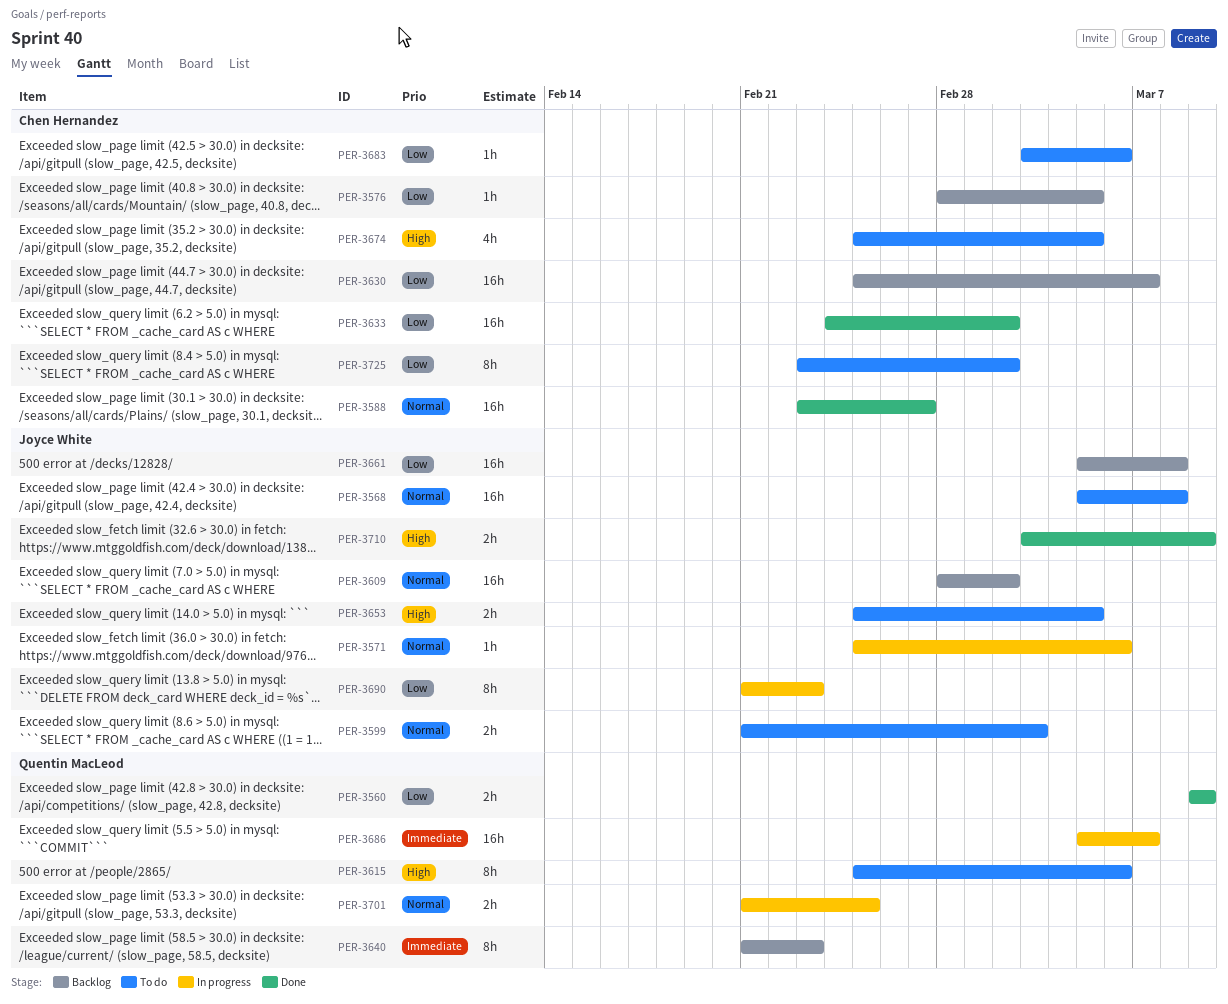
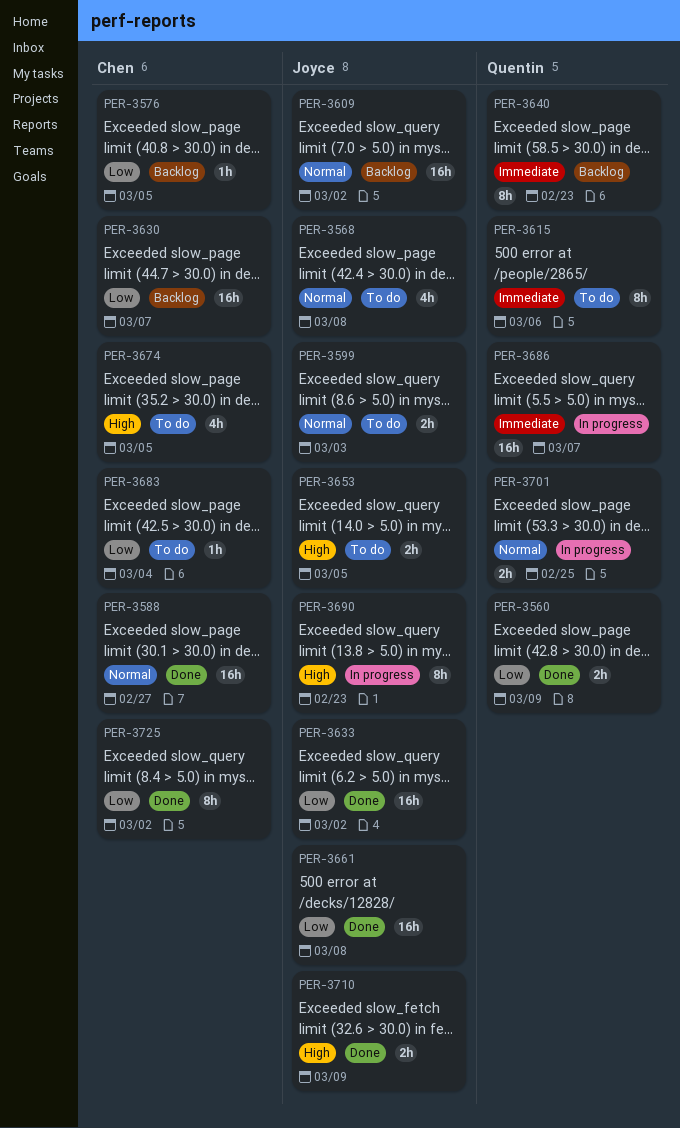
PER-3568, estimate: 16h -> 4h
PER-3571: present -> none
PER-3615, priority: High -> Immediate
PER-3633, owner: Chen Hernandez -> Joyce White
PER-3661, status: Backlog -> Done
PER-3683, due: Mar 6 -> Mar 4
PER-3690, priority: Low -> High
PER-3725, status: To do -> Done

